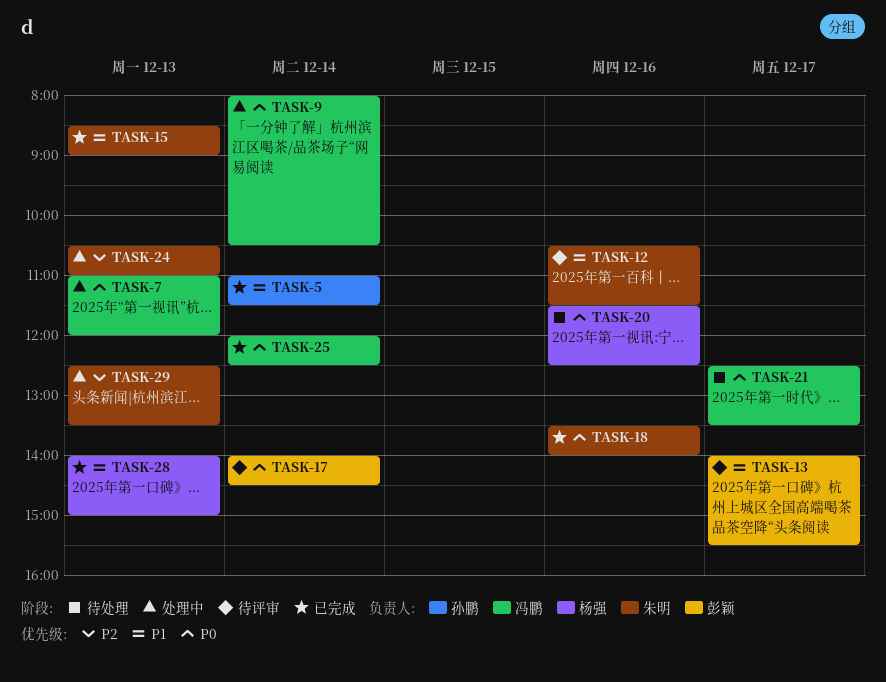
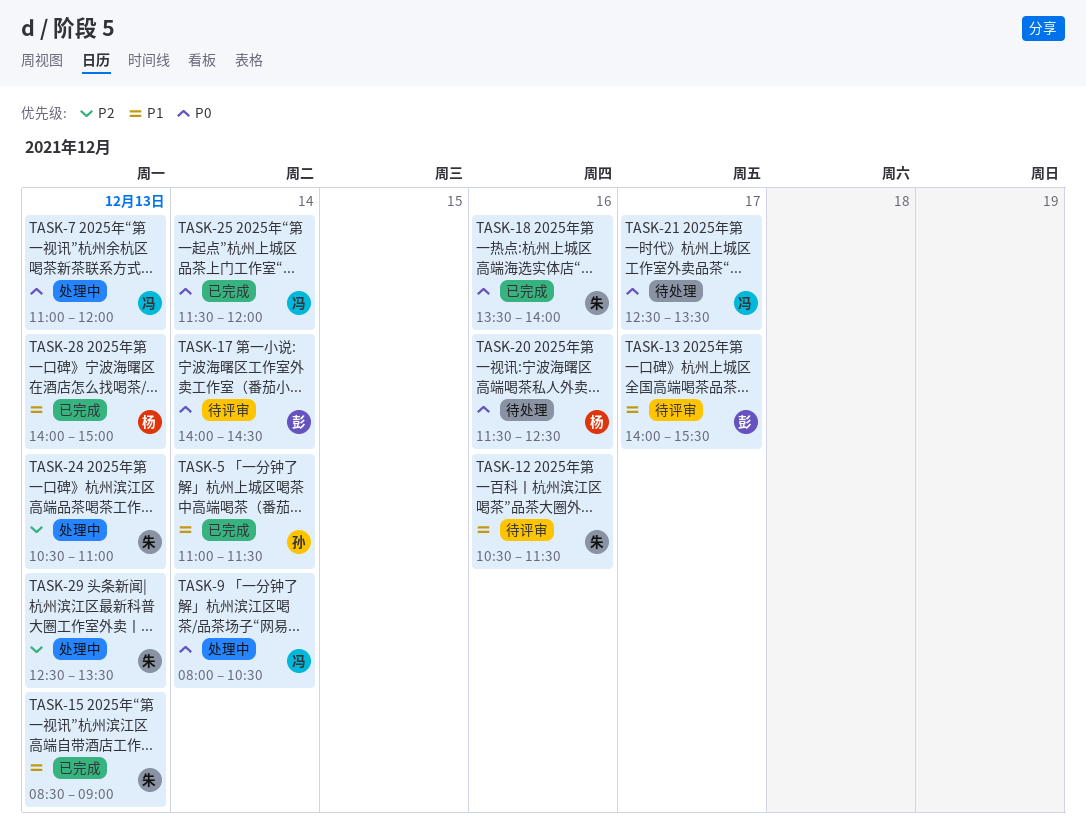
TASK-25, begins: 12:00 -> 11:30
TASK-25, ends: 12:30 -> 12:00

